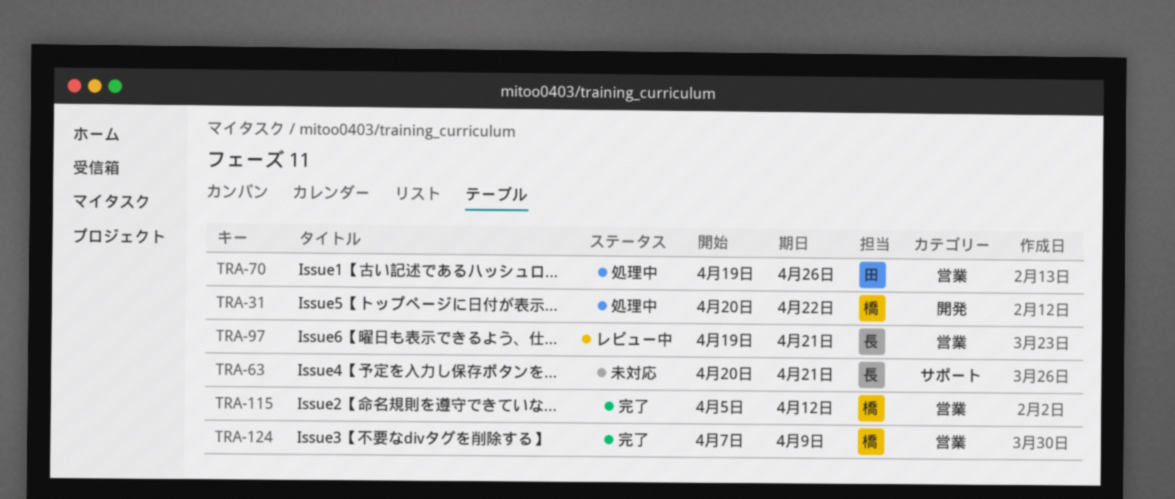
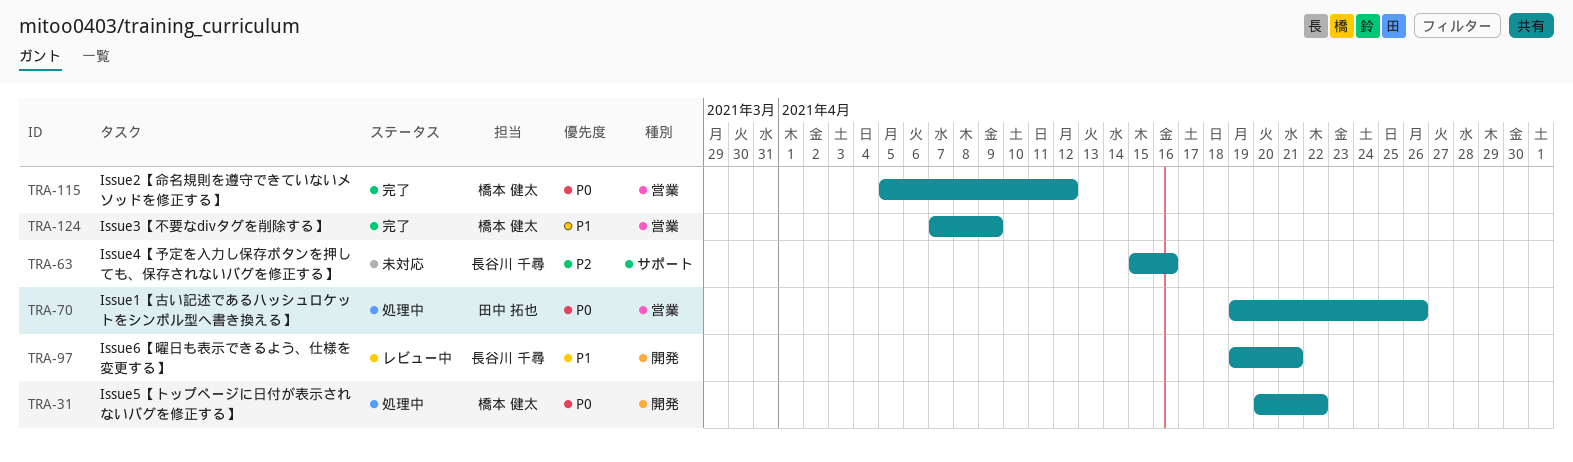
TRA-63, start: Apr 20 -> Apr 15
TRA-63, due: Apr 21 -> Apr 16
TRA-97, label: 営業 -> 開発

